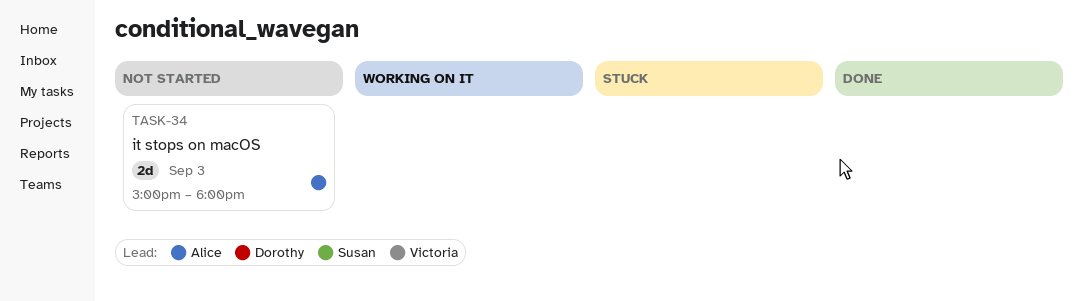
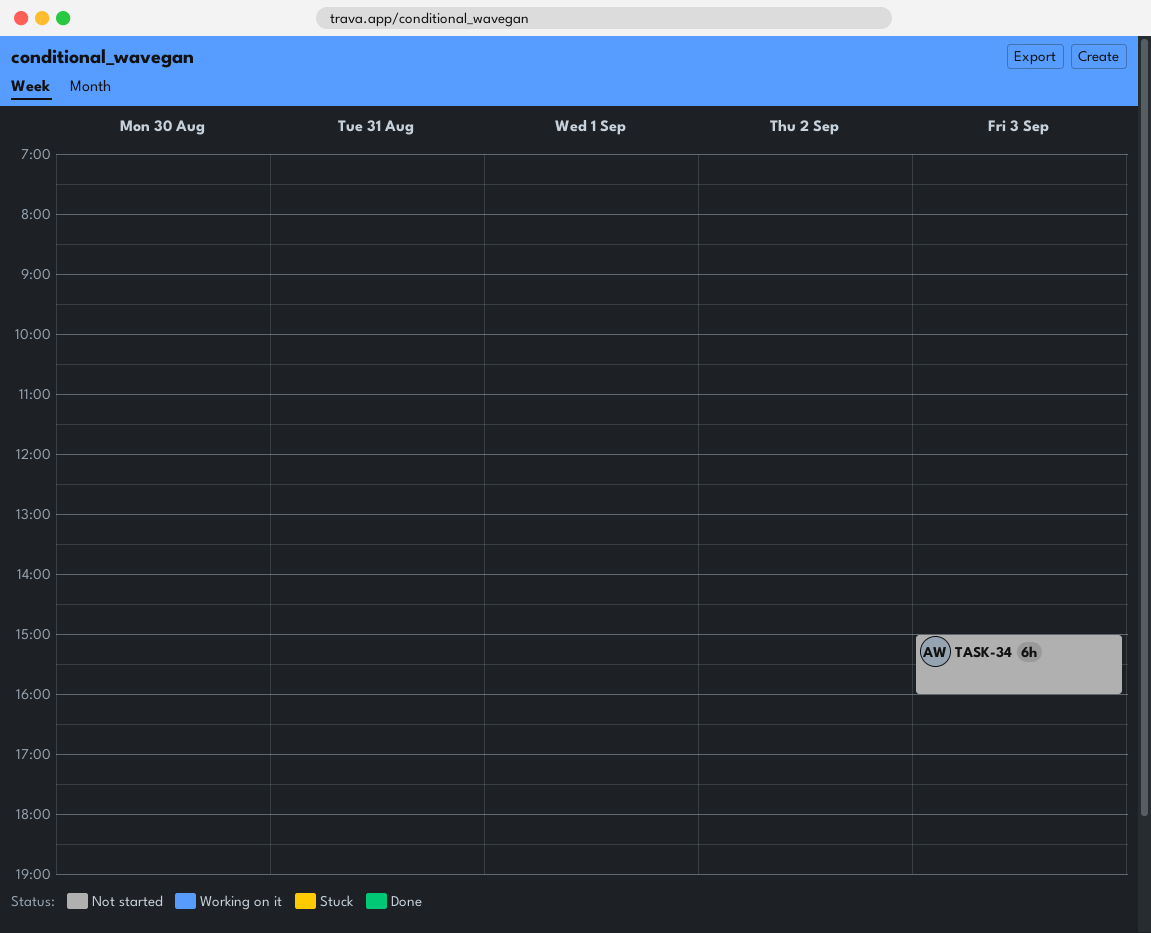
TASK-34, estimate: 2d -> 6h
TASK-34, ends: 18:00 -> 16:00

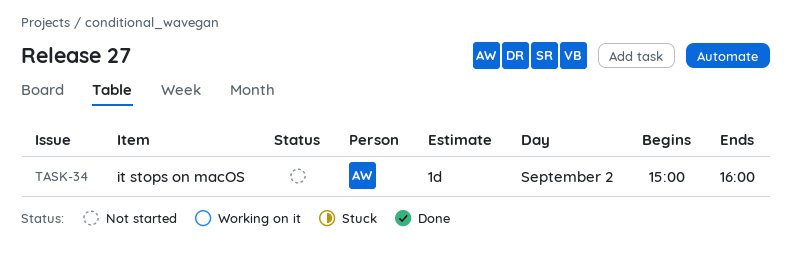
TASK-34, estimate: 6h -> 1d
TASK-34, day: Sep 3 -> Sep 2

